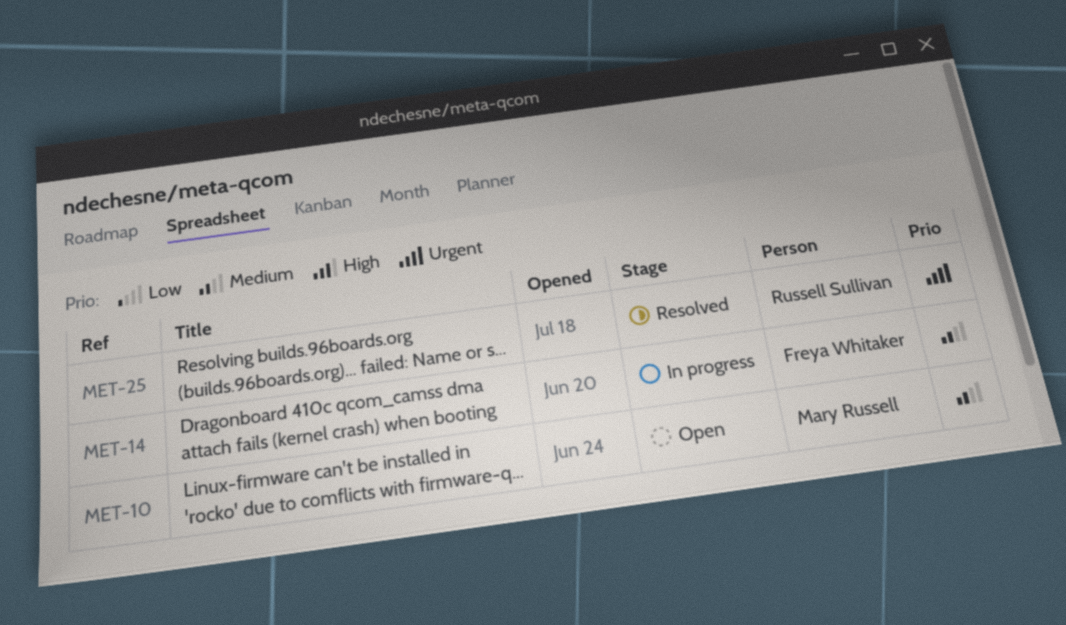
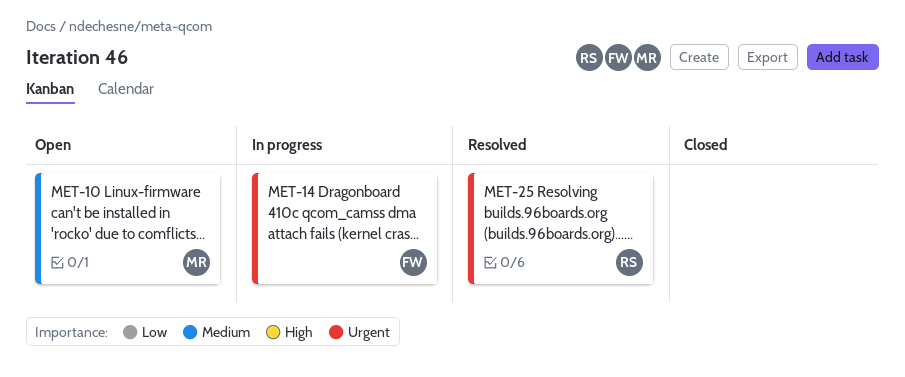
MET-14, priority: Medium -> Urgent

